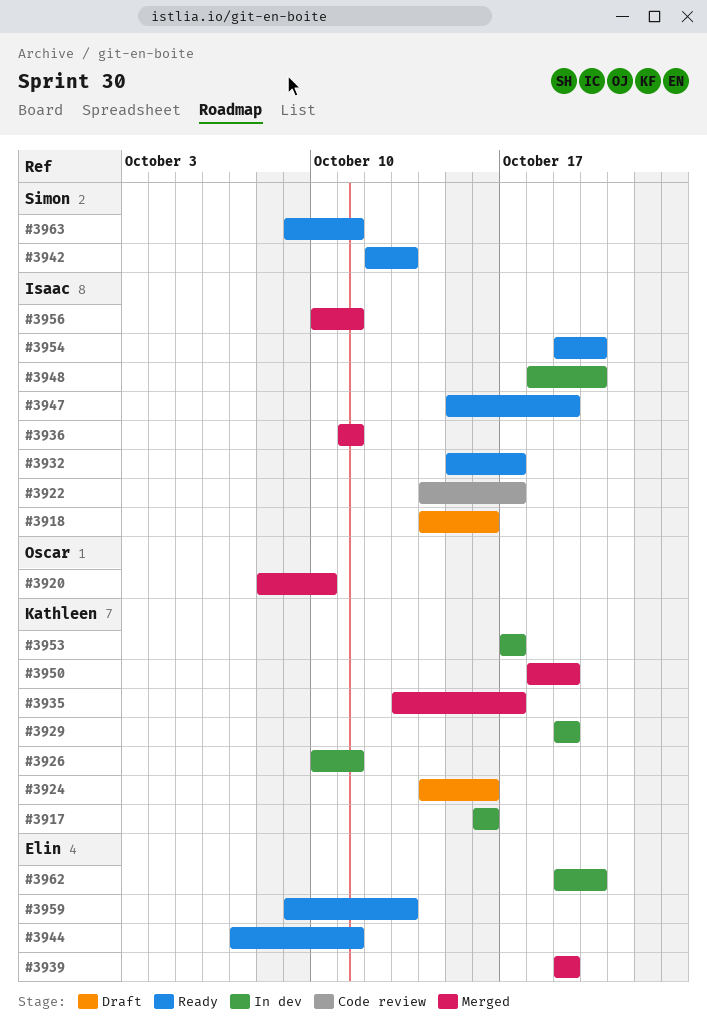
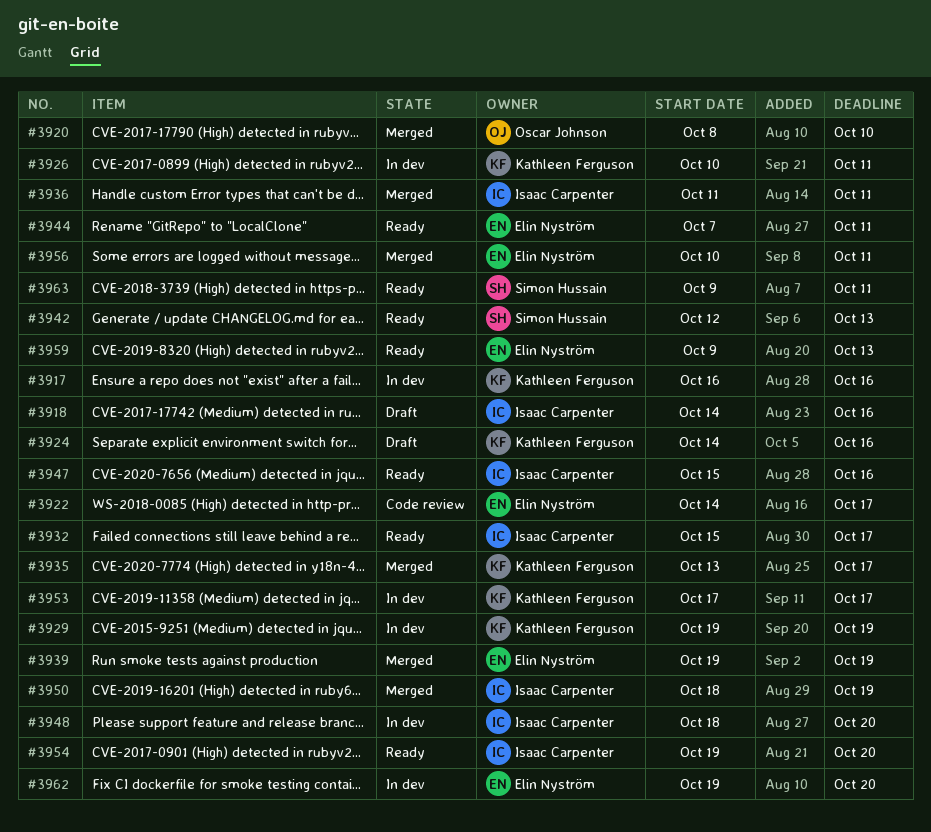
#3922, owner: Isaac Carpenter -> Elin Nyström
#3947, due: Oct 19 -> Oct 16
#3950, owner: Kathleen Ferguson -> Isaac Carpenter
#3956, owner: Isaac Carpenter -> Elin Nyström

